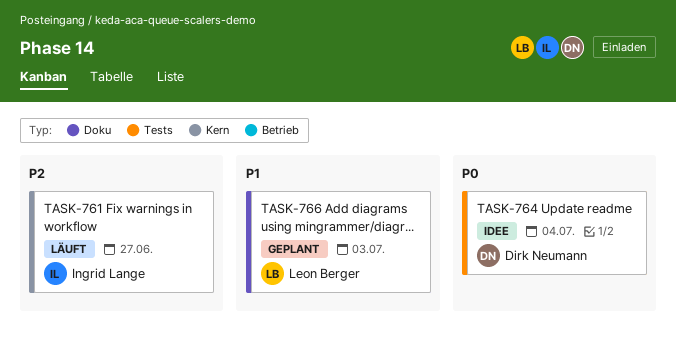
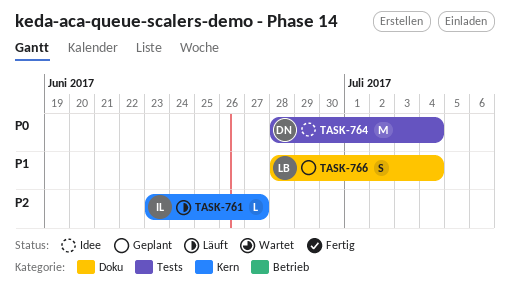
TASK-766, due: Jul 3 -> Jul 4

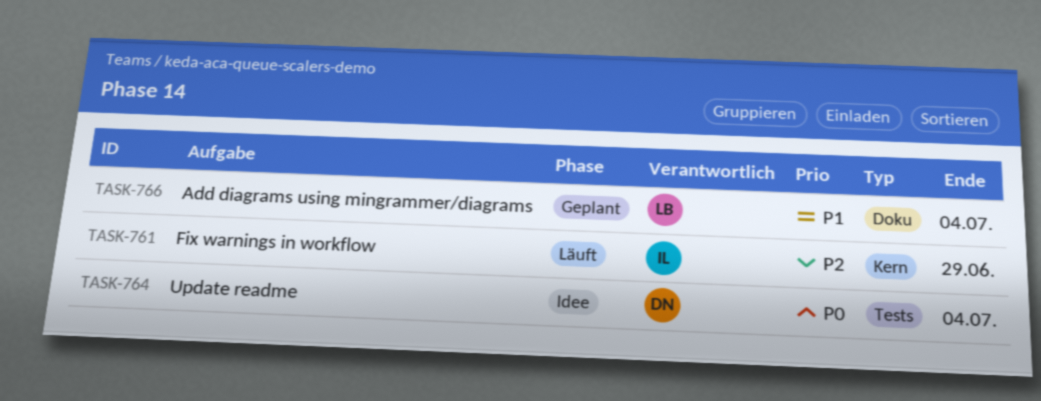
TASK-761, due: Jun 27 -> Jun 29

